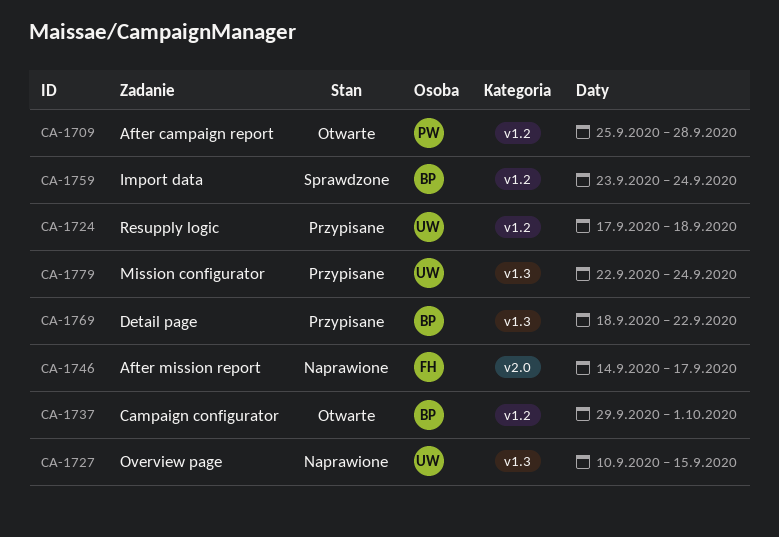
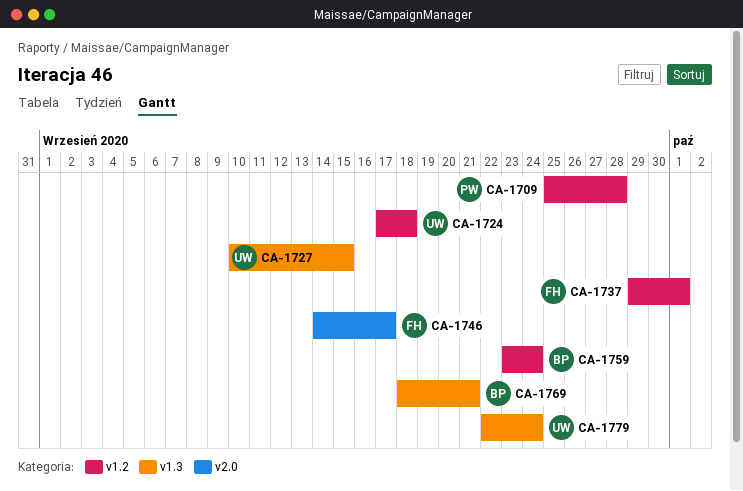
CA-1737, owner: BP -> FH
CA-1769, due: Sep 22 -> Sep 21

